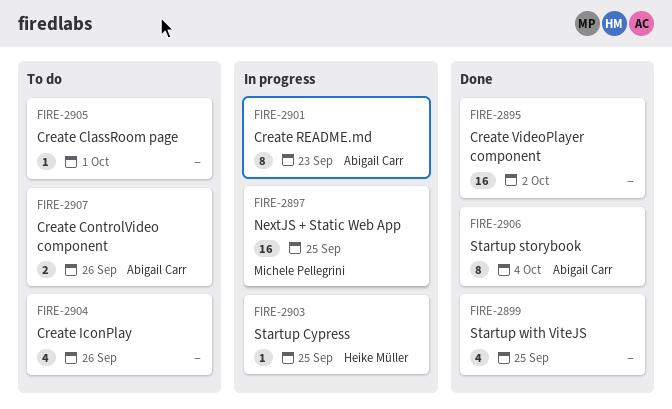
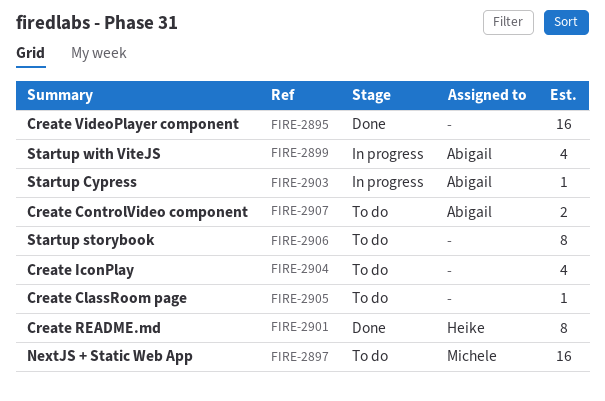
FIRE-2897, status: In progress -> To do
FIRE-2899, status: Done -> In progress
FIRE-2899, owner: none -> Abigail Carr
FIRE-2901, status: In progress -> Done
FIRE-2901, owner: Abigail Carr -> Heike Müller
FIRE-2903, owner: Heike Müller -> Abigail Carr
FIRE-2906, status: Done -> To do
FIRE-2906, owner: Abigail Carr -> none

